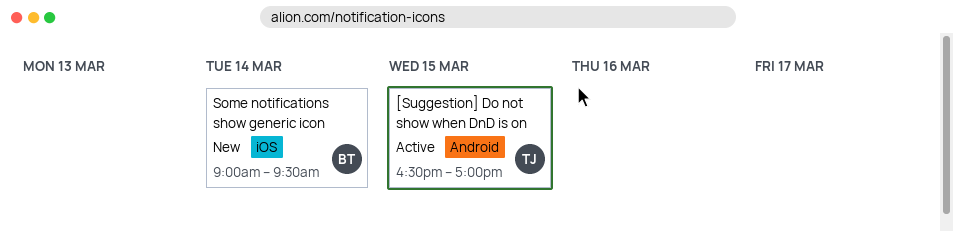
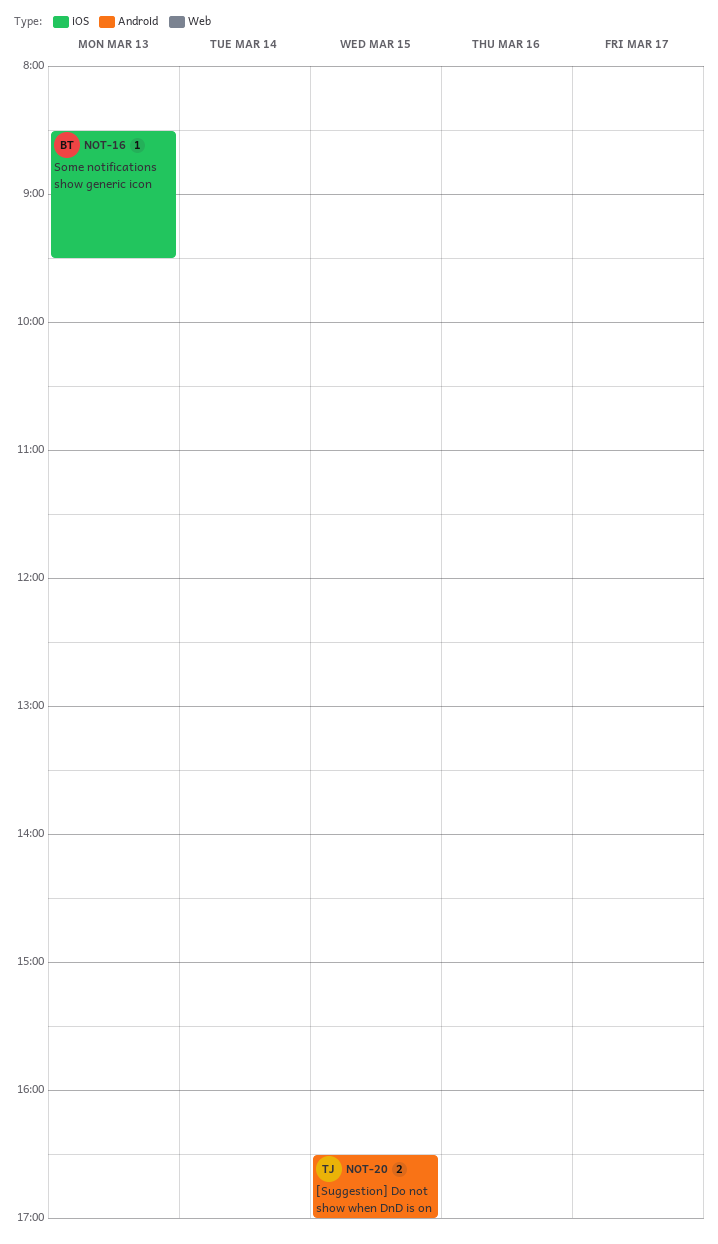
Some notifications show generic icon, day: Mar 14 -> Mar 13
Some notifications show generic icon, begins: 09:00 -> 08:30

